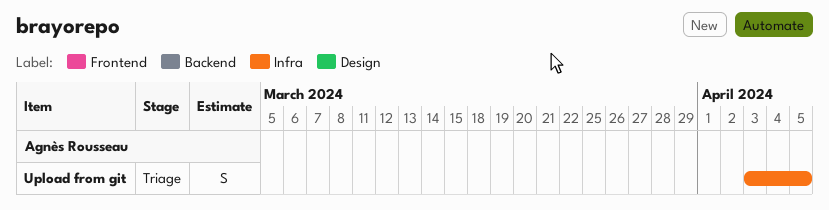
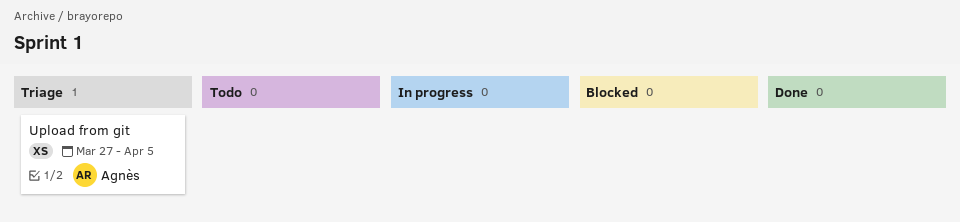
Upload from git, estimate: S -> XS
Upload from git, start: Apr 3 -> Mar 27

